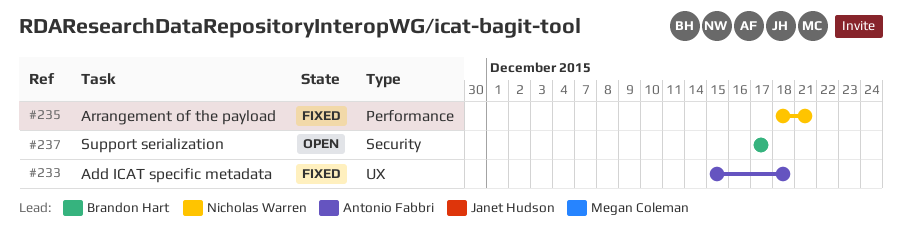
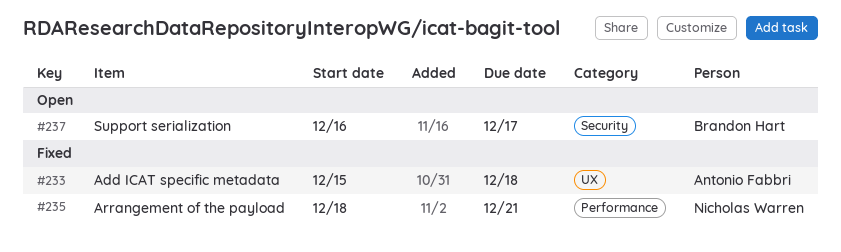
#237, start: Dec 17 -> Dec 16

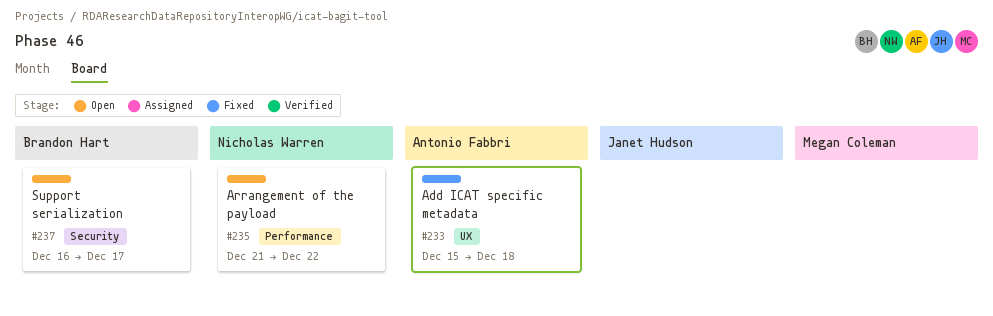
#235, status: Fixed -> Open
#235, start: Dec 18 -> Dec 21
#235, due: Dec 21 -> Dec 22

